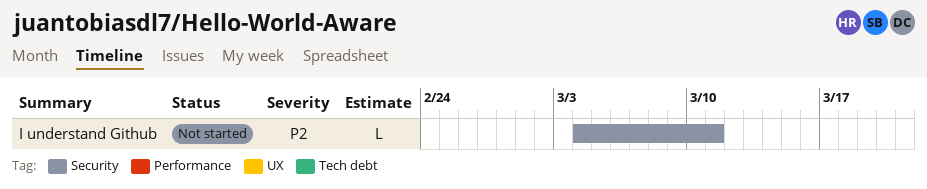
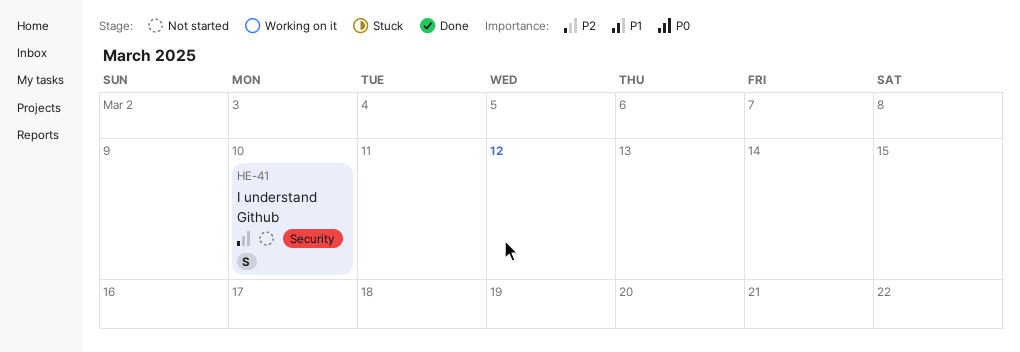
I understand Github, estimate: L -> S
I understand Github, due: Mar 11 -> Mar 10

